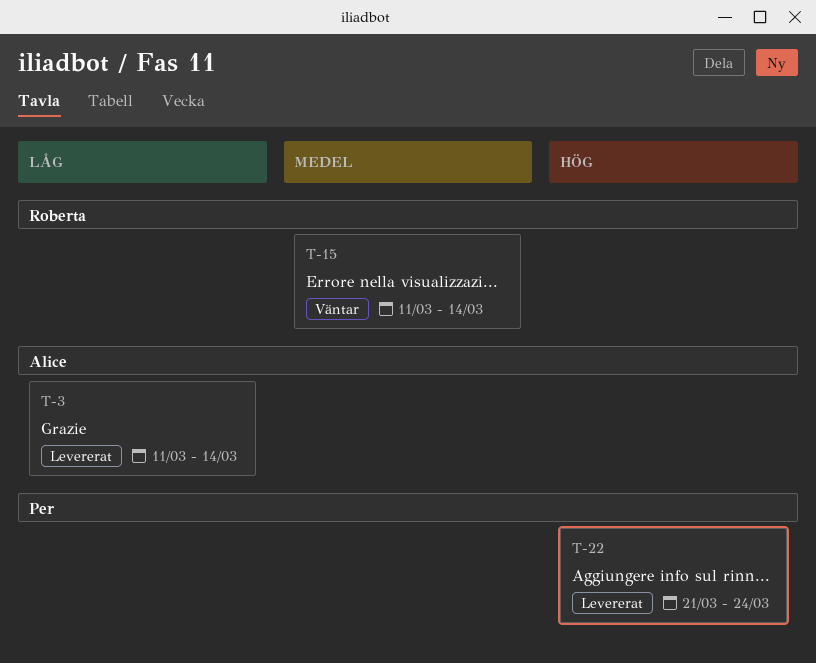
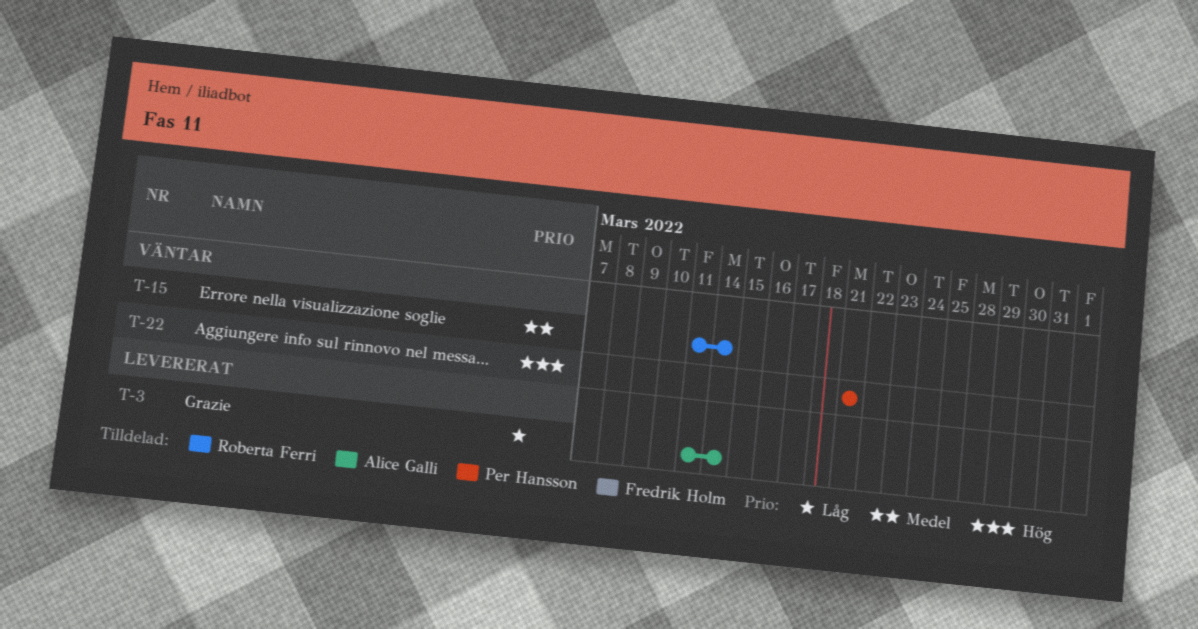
T-22, status: Levererat -> Väntar
T-22, due: Mar 24 -> Mar 21

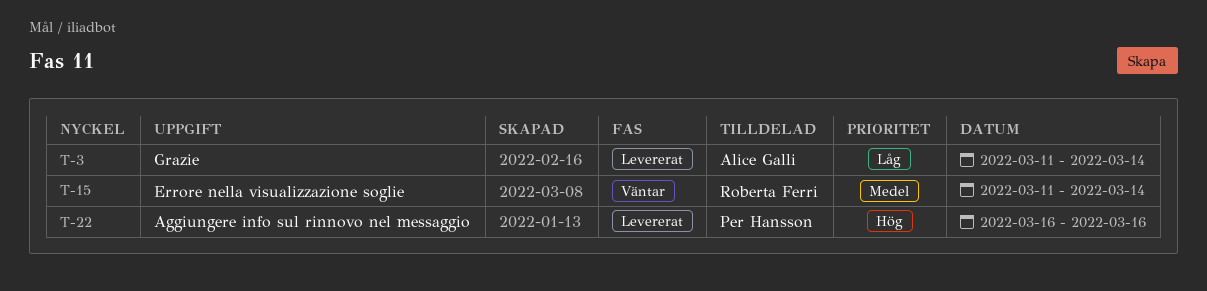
T-22, status: Väntar -> Levererat
T-22, start: Mar 21 -> Mar 16
T-22, due: Mar 21 -> Mar 16

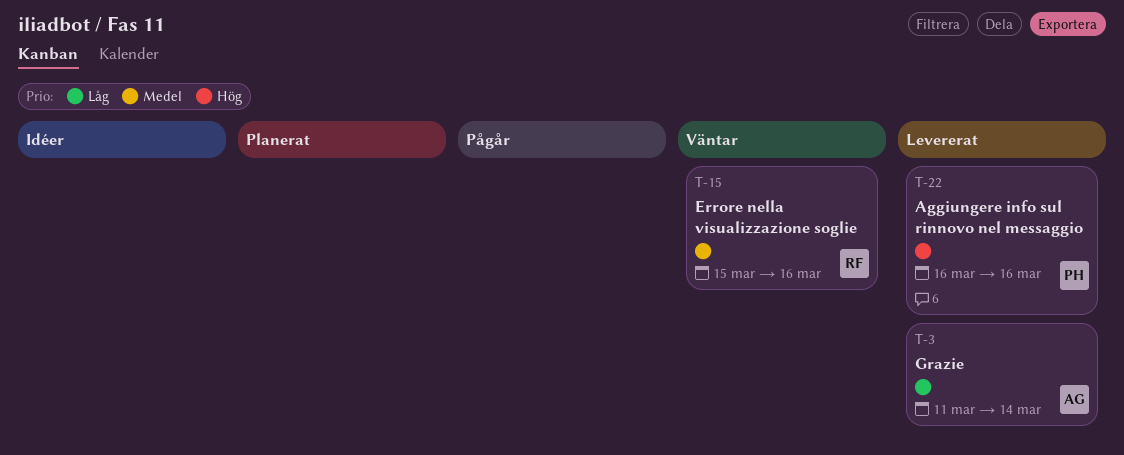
T-15, start: Mar 11 -> Mar 15
T-15, due: Mar 14 -> Mar 16

